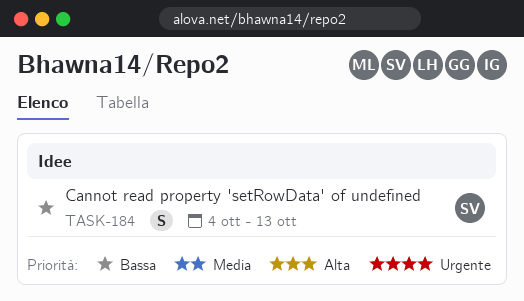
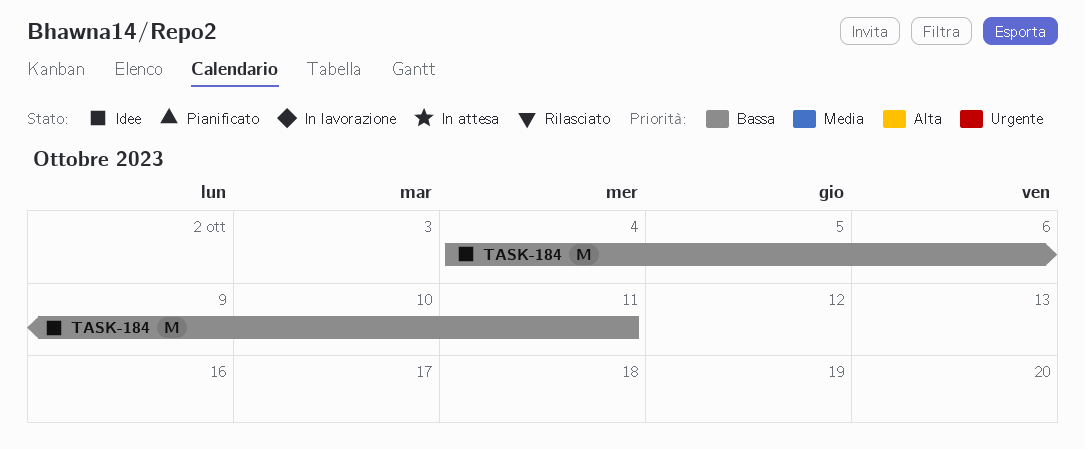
TASK-184, estimate: S -> M
TASK-184, due: Oct 13 -> Oct 11

